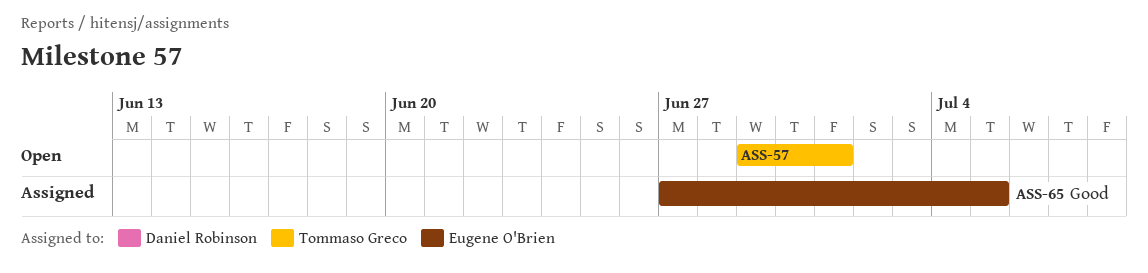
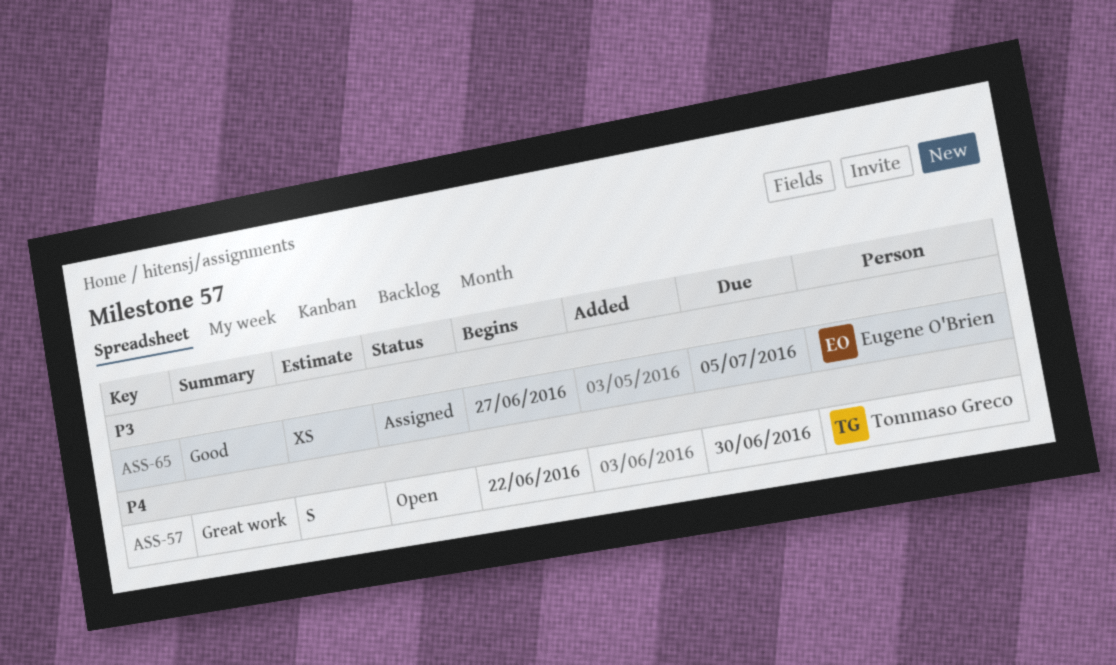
ASS-57, start: Jun 29 -> Jun 22
ASS-57, due: Jul 1 -> Jun 30

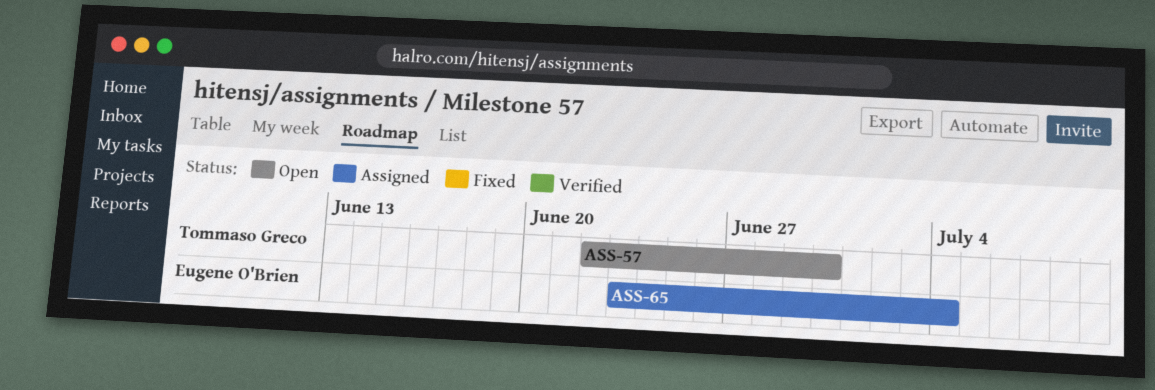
ASS-65, start: Jun 27 -> Jun 23
ASS-65, due: Jul 5 -> Jul 4

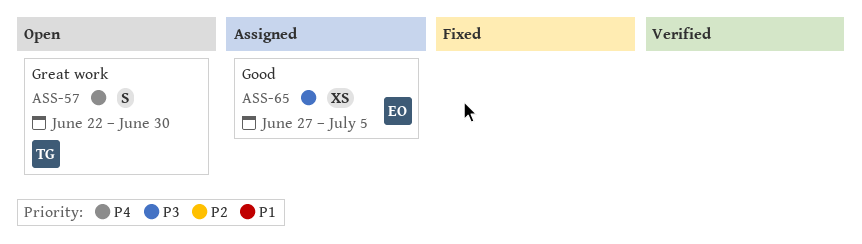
ASS-65, start: Jun 23 -> Jun 27
ASS-65, due: Jul 4 -> Jul 5

